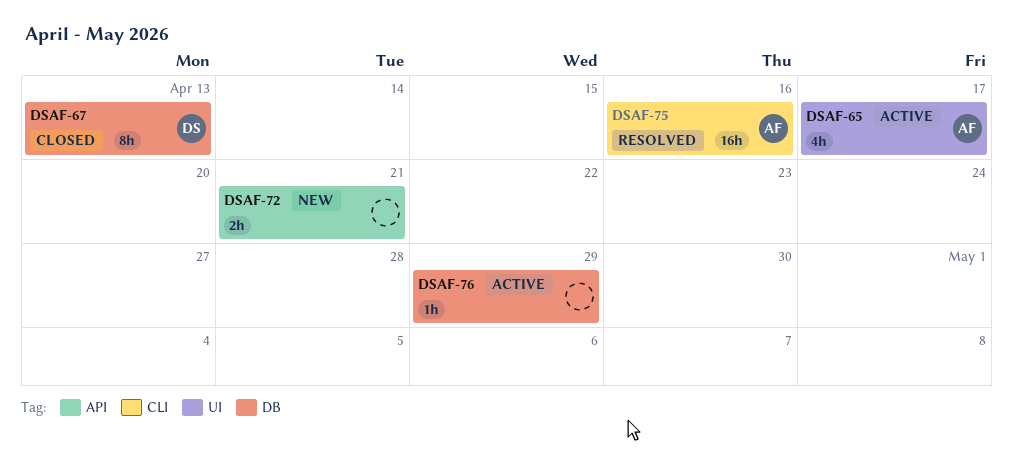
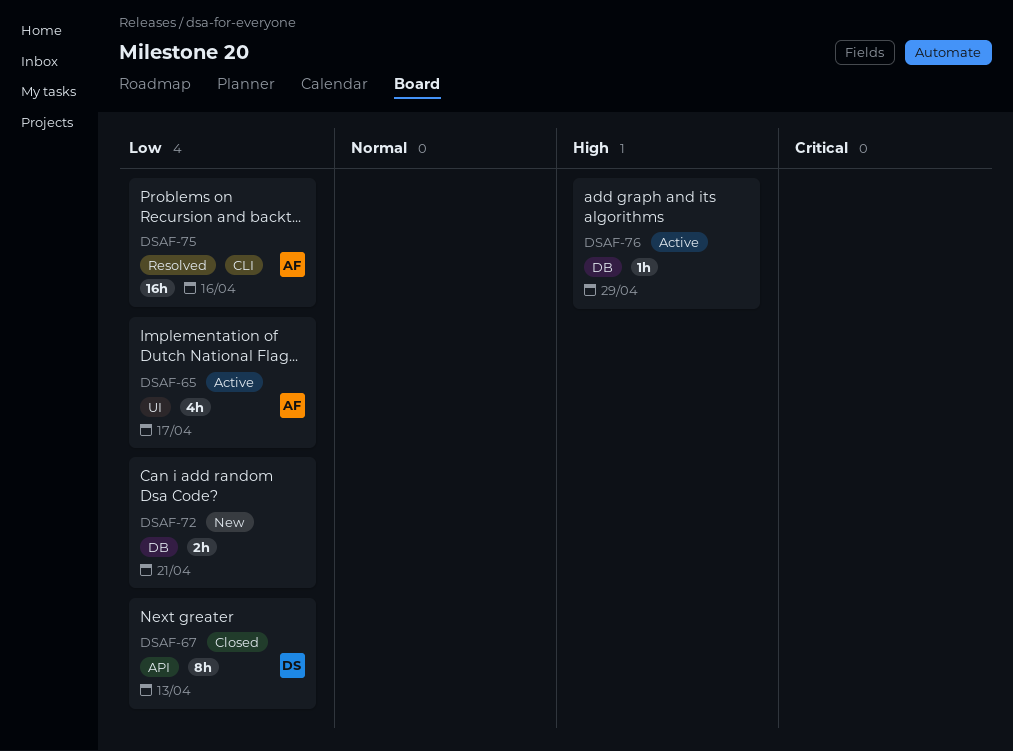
DSAF-67, label: DB -> API
DSAF-72, label: API -> DB

